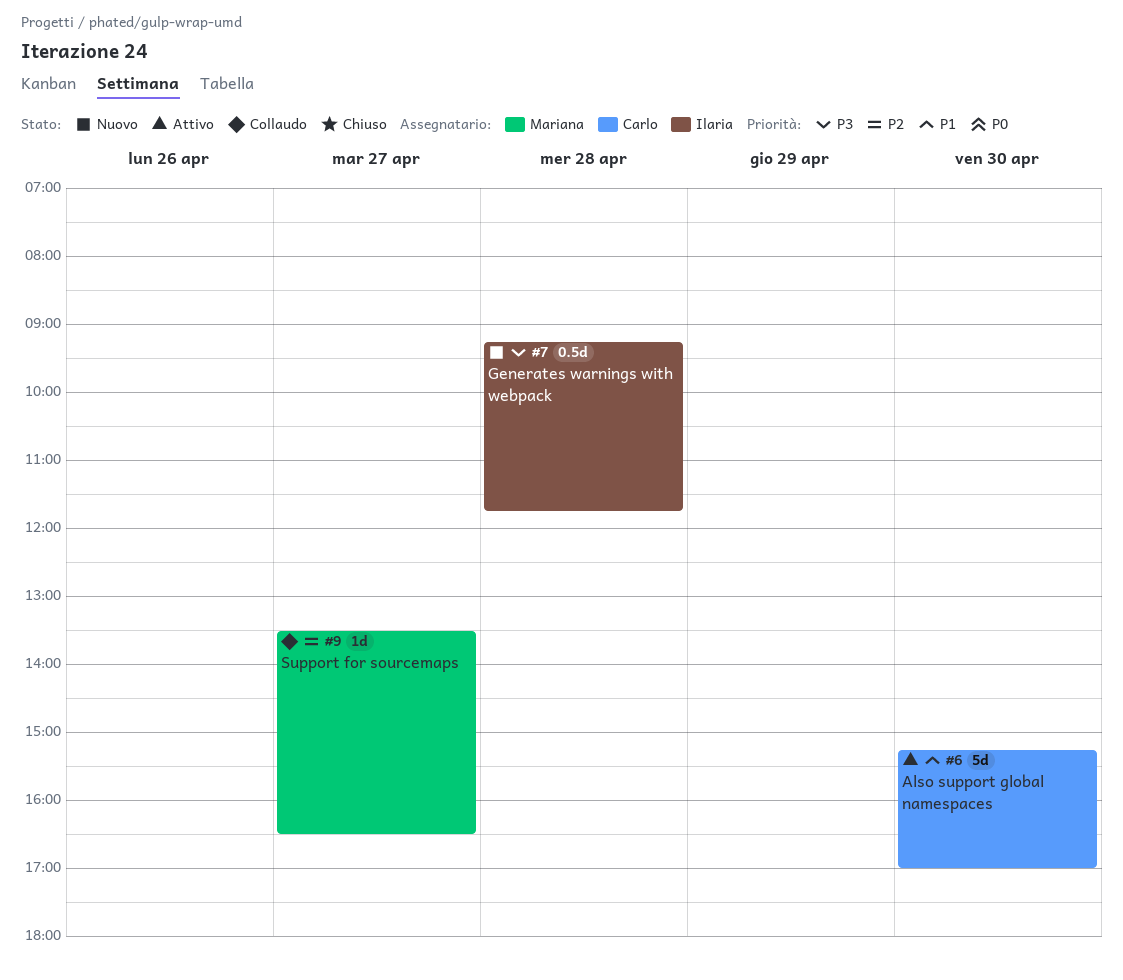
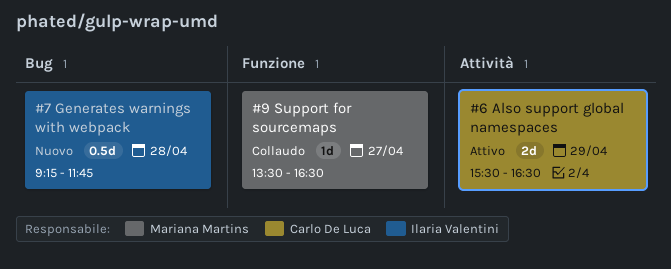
#6, estimate: 5d -> 2d
#6, day: Apr 30 -> Apr 29
#6, begins: 15:15 -> 15:30
#6, ends: 17:00 -> 16:30

